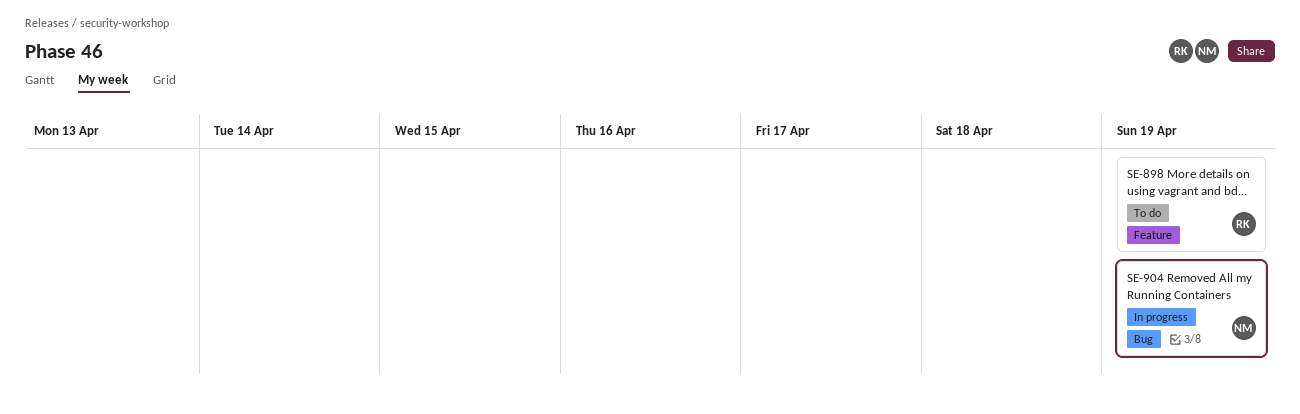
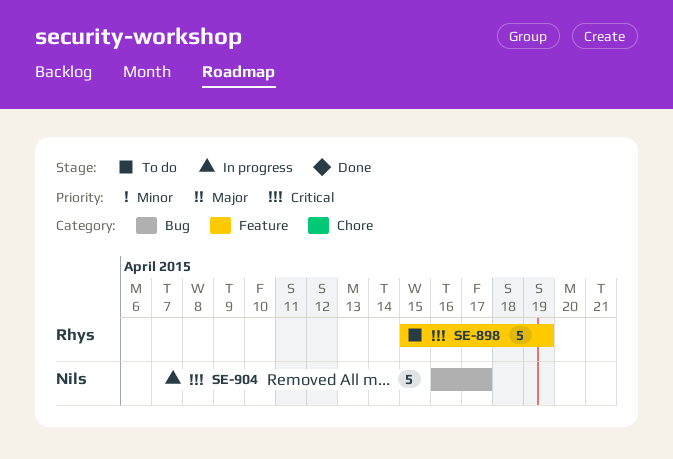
SE-904, due: Apr 19 -> Apr 17

